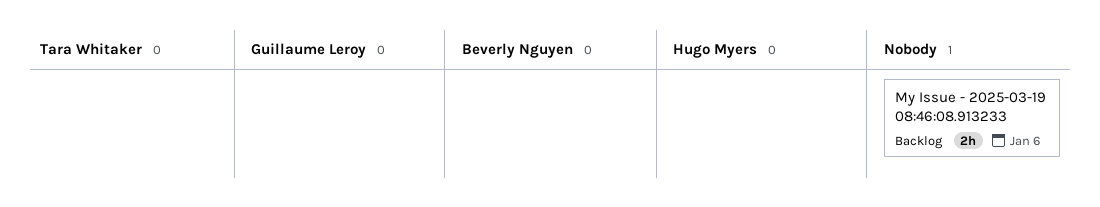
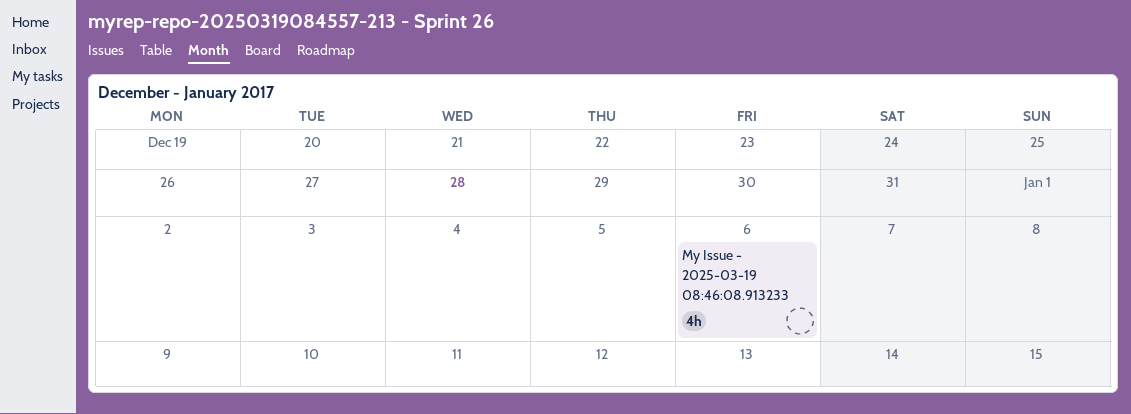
My Issue - 2025-03-19 08:46:08.913233, estimate: 2h -> 4h

